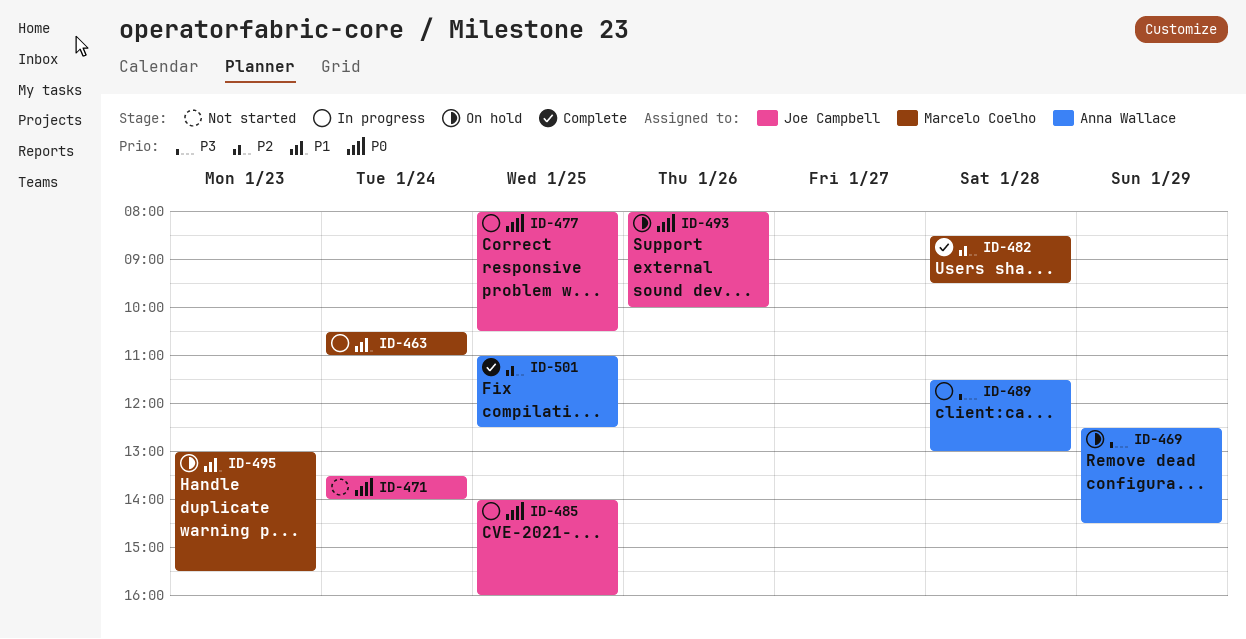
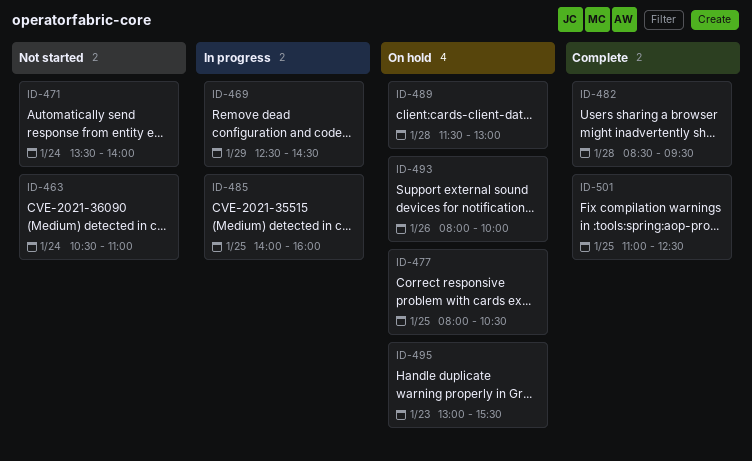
ID-463, status: In progress -> Not started
ID-469, status: On hold -> In progress
ID-477, status: In progress -> On hold
ID-489, status: In progress -> On hold

